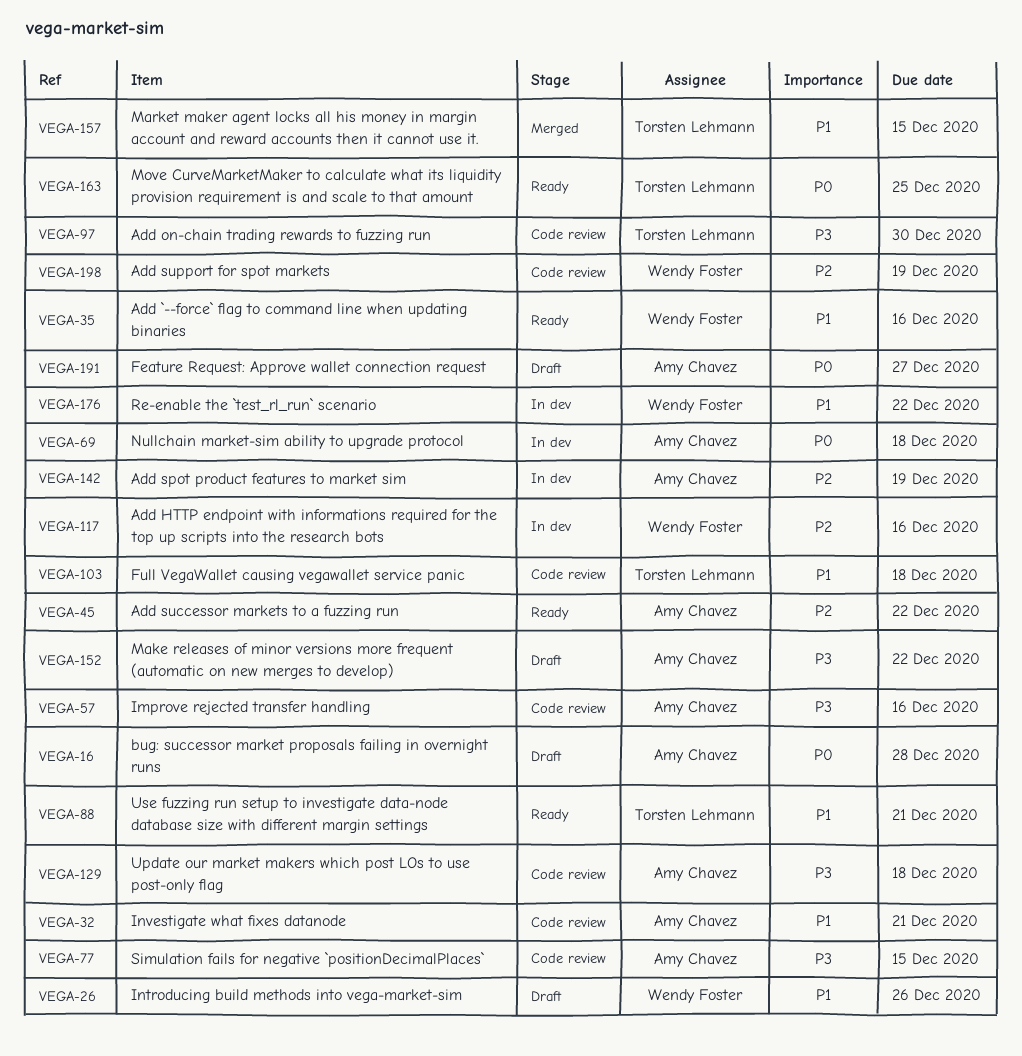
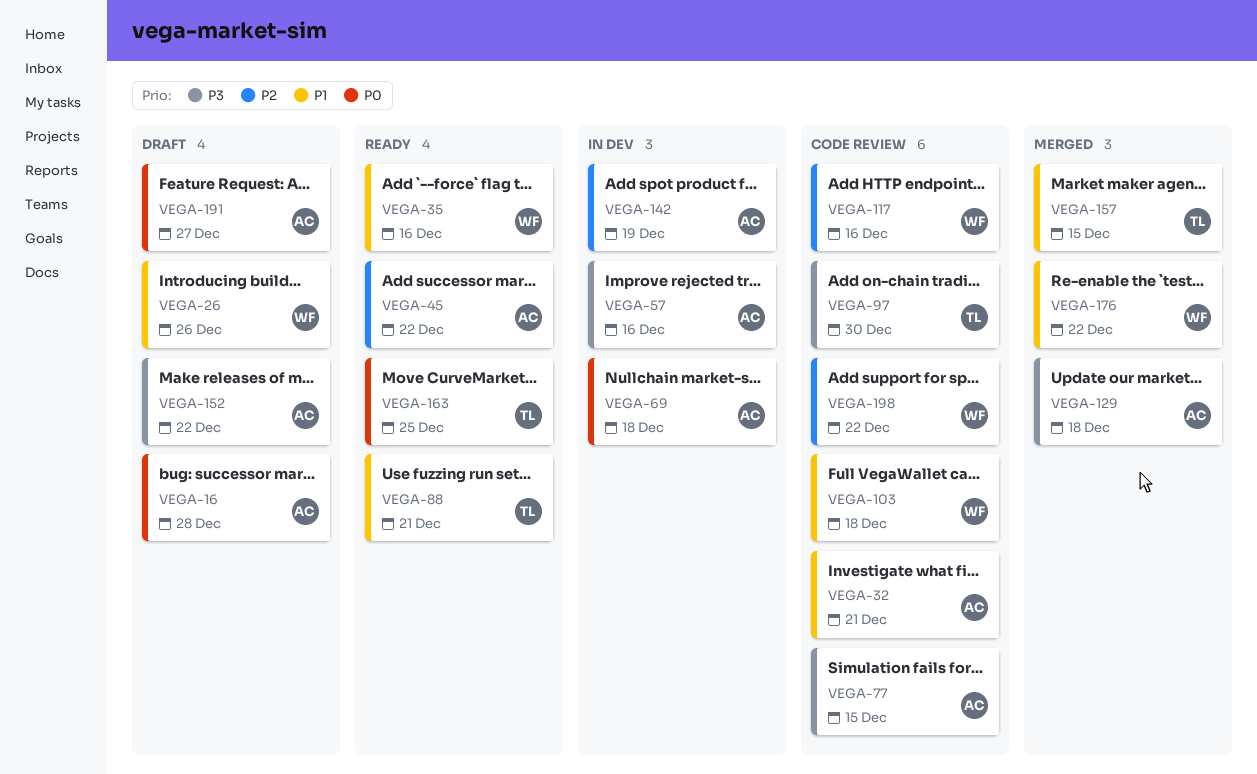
VEGA-57, status: Code review -> In dev
VEGA-103, owner: Torsten Lehmann -> Wendy Foster
VEGA-117, status: In dev -> Code review
VEGA-129, status: Code review -> Merged
VEGA-176, status: In dev -> Merged
VEGA-198, due: Dec 19 -> Dec 22

